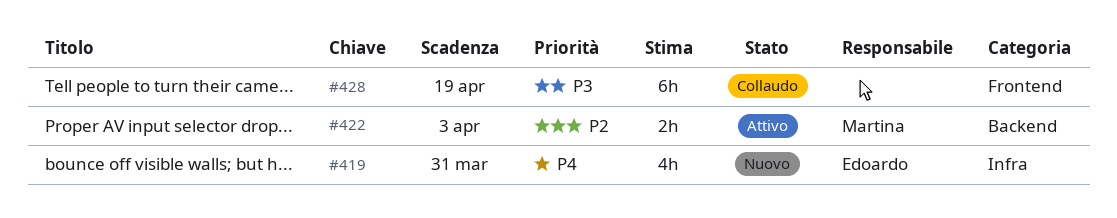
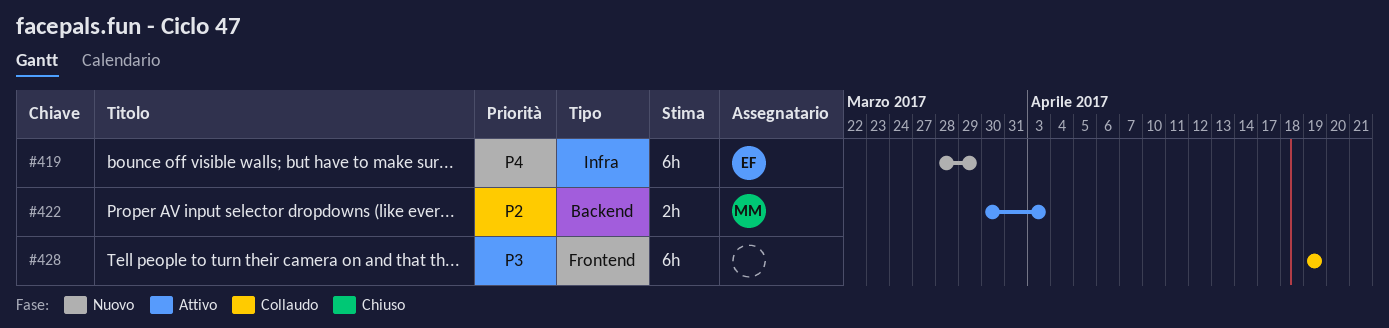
#419, estimate: 4h -> 6h
#419, due: Mar 31 -> Mar 29

